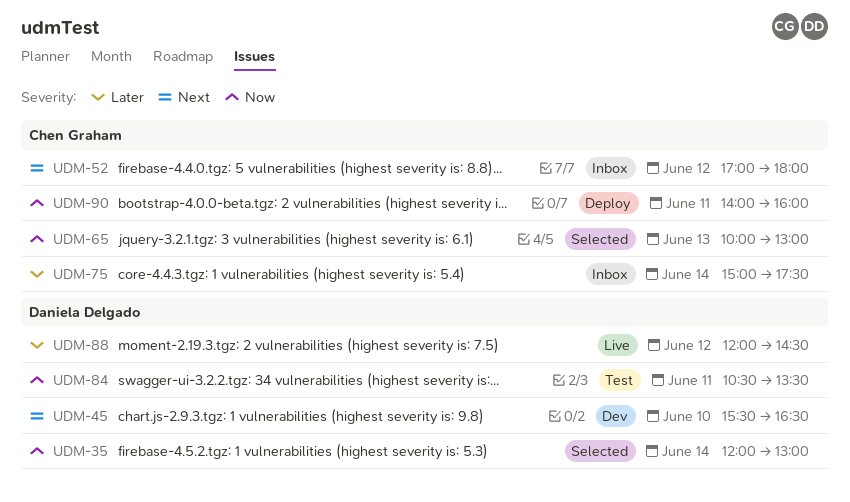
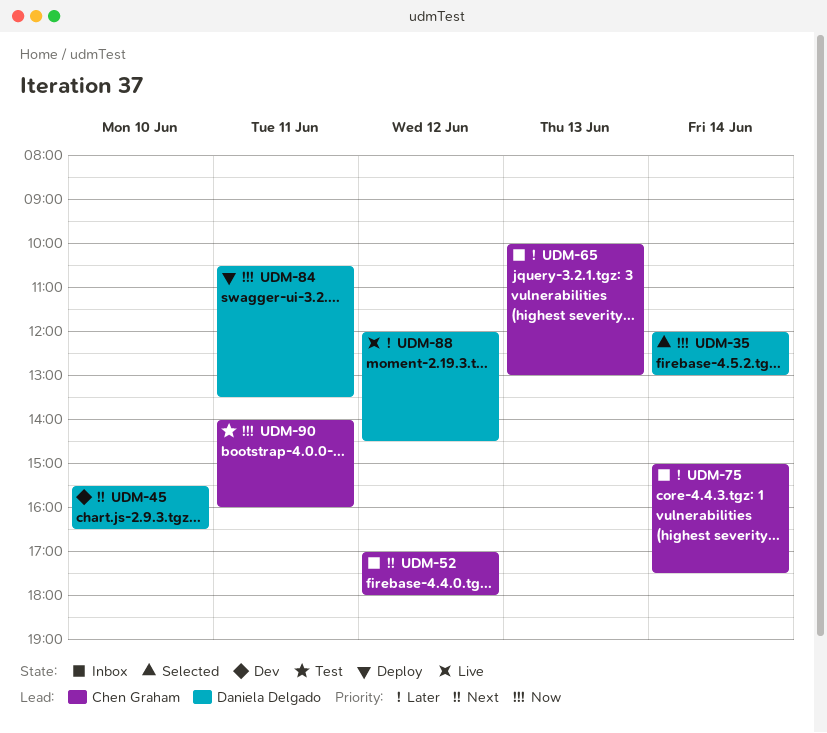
UDM-65, status: Selected -> Inbox
UDM-65, priority: Now -> Later
UDM-84, status: Test -> Deploy
UDM-90, status: Deploy -> Test

